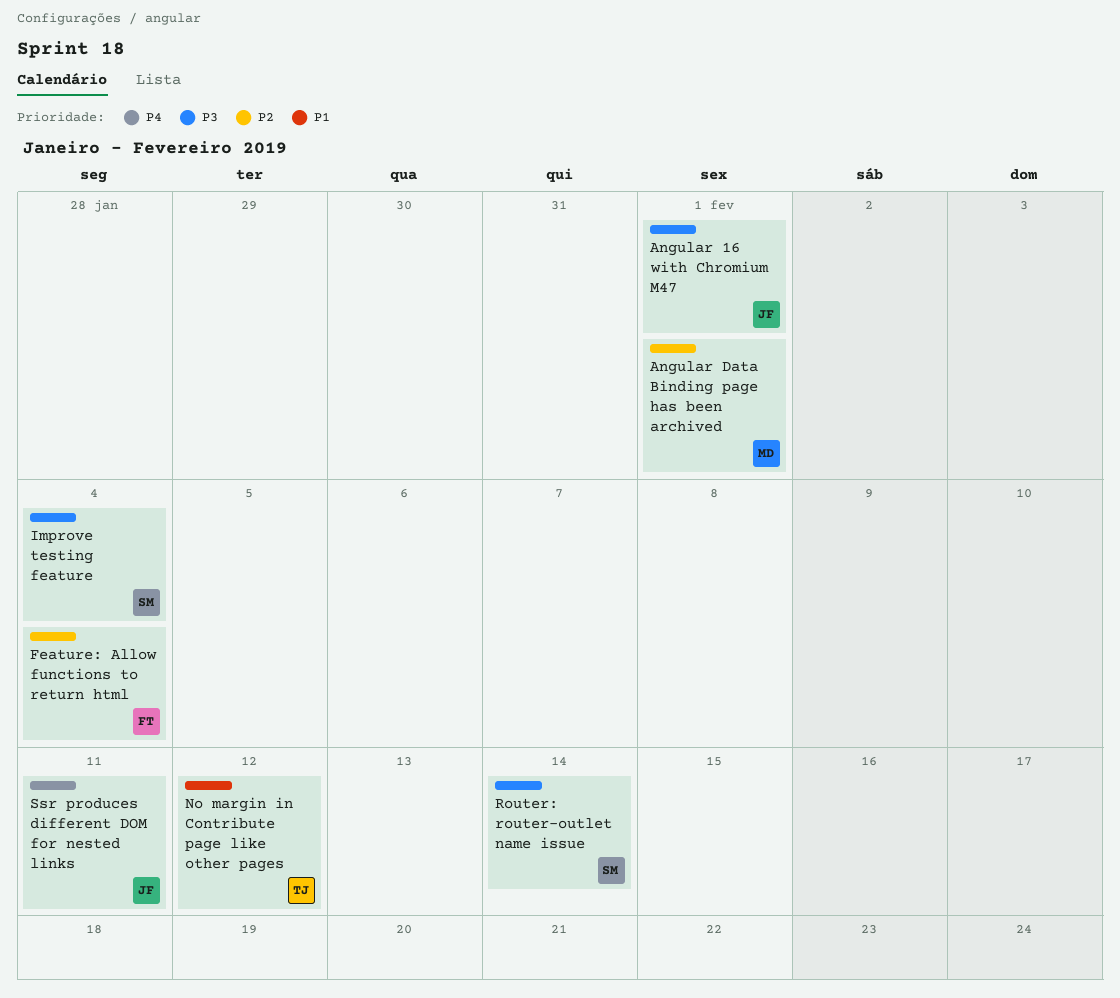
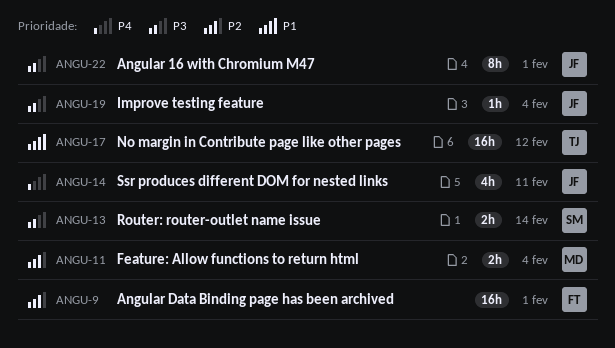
Angular Data Binding page has been archived, owner: MD -> FT
Feature: Allow functions to return html, owner: FT -> MD
Improve testing feature, owner: SM -> JF

